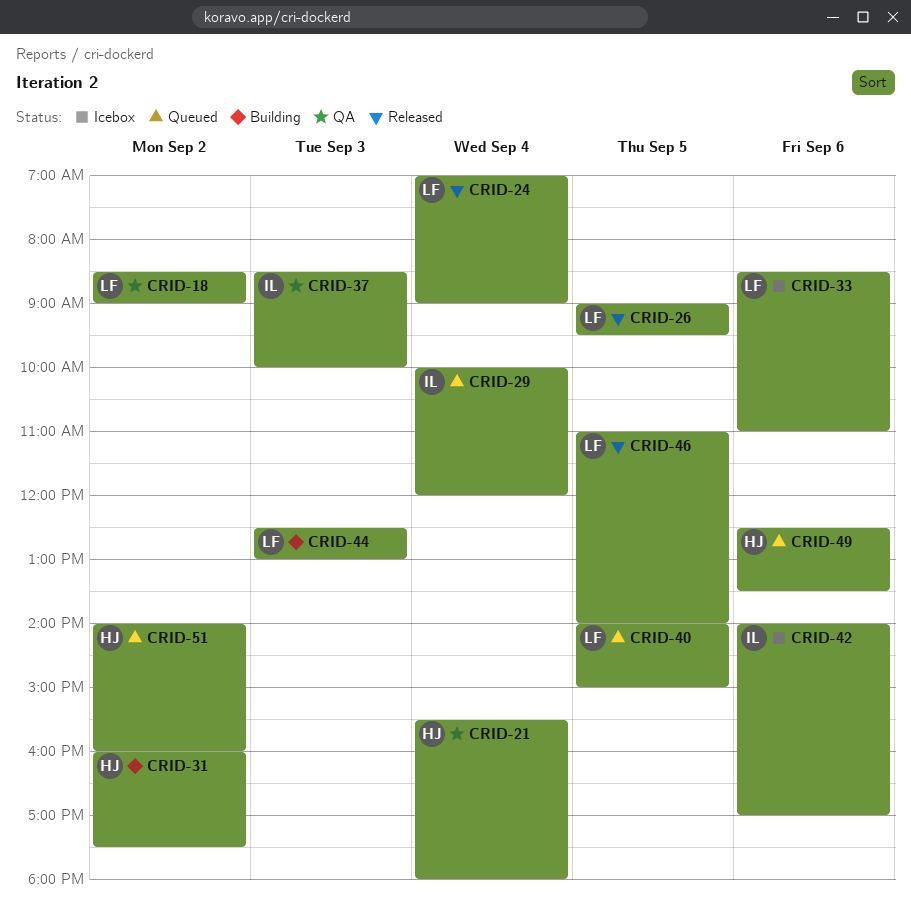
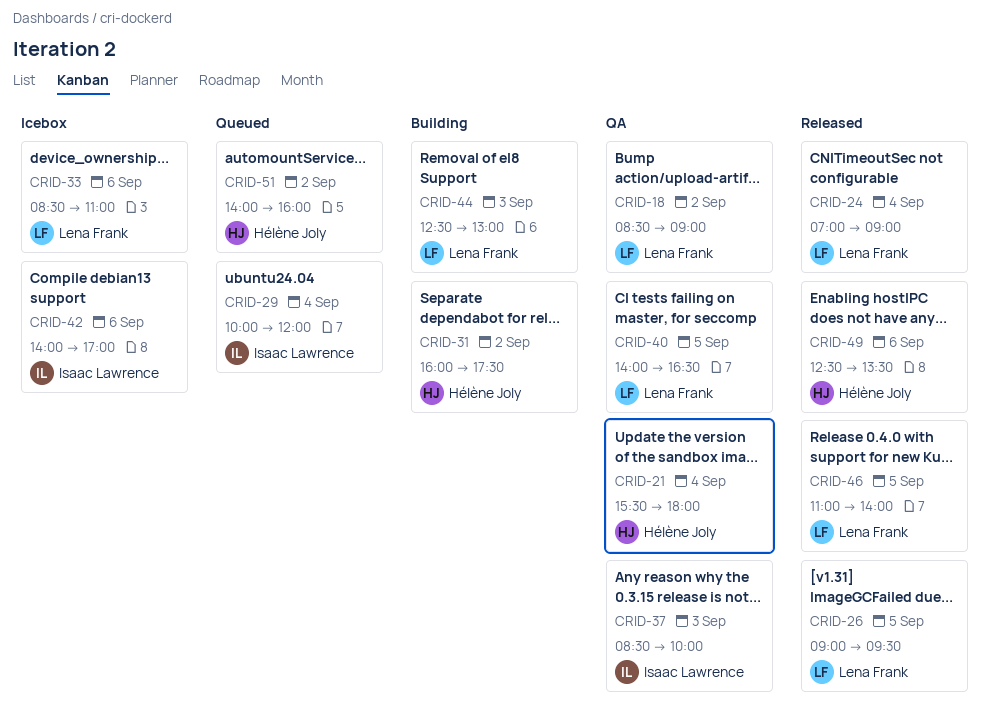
CRID-40, status: Queued -> QA
CRID-40, ends: 15:00 -> 16:30
CRID-49, status: Queued -> Released

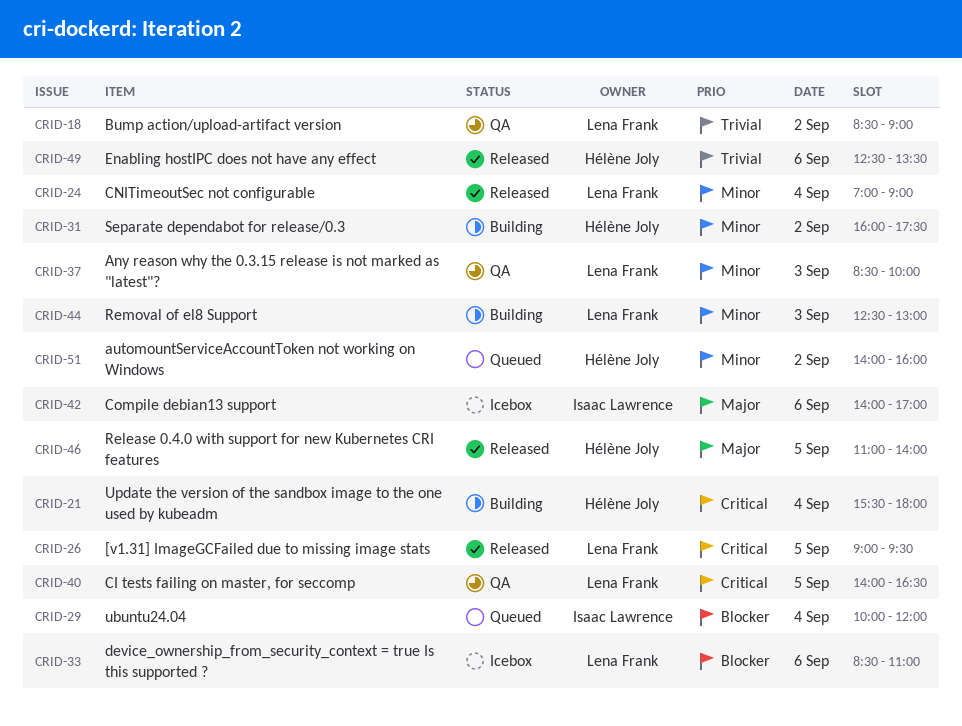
CRID-21, status: QA -> Building
CRID-37, owner: Isaac Lawrence -> Lena Frank
CRID-46, owner: Lena Frank -> Hélène Joly

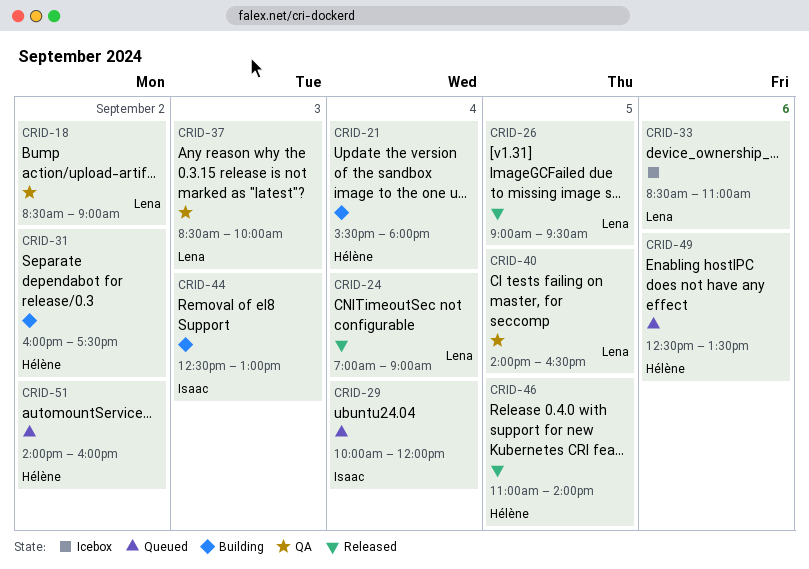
CRID-42: present -> none
CRID-44, owner: Lena Frank -> Isaac Lawrence
CRID-49, status: Released -> Queued

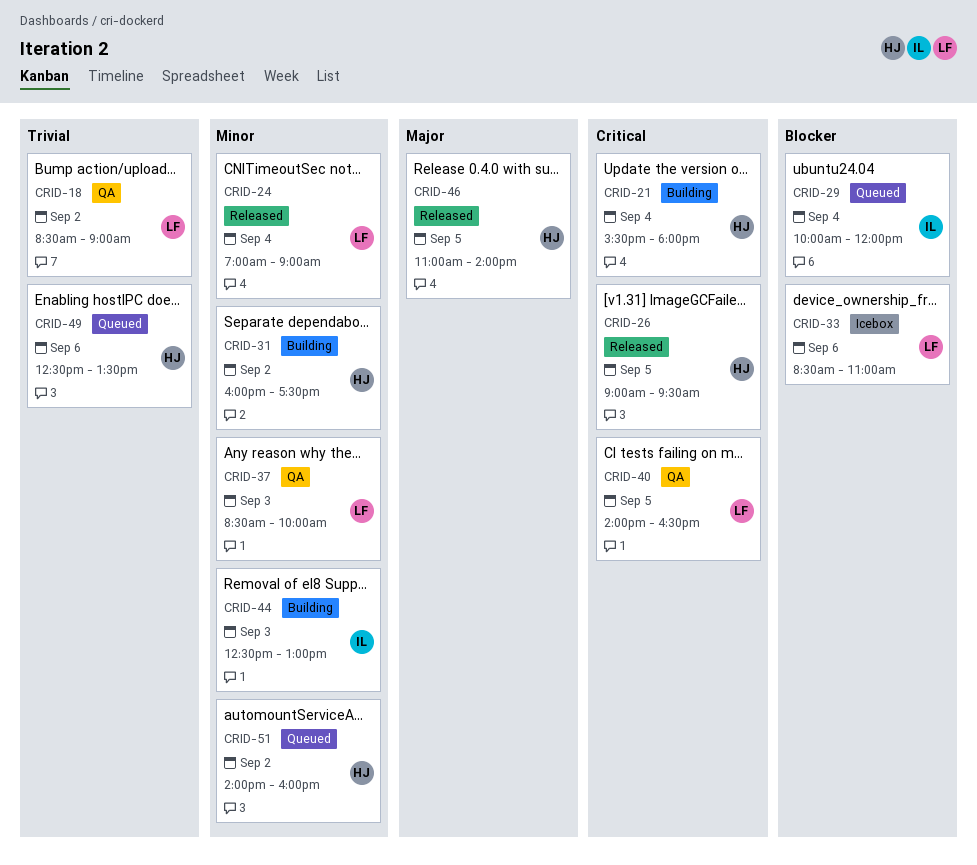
CRID-26, owner: Lena -> Hélène

